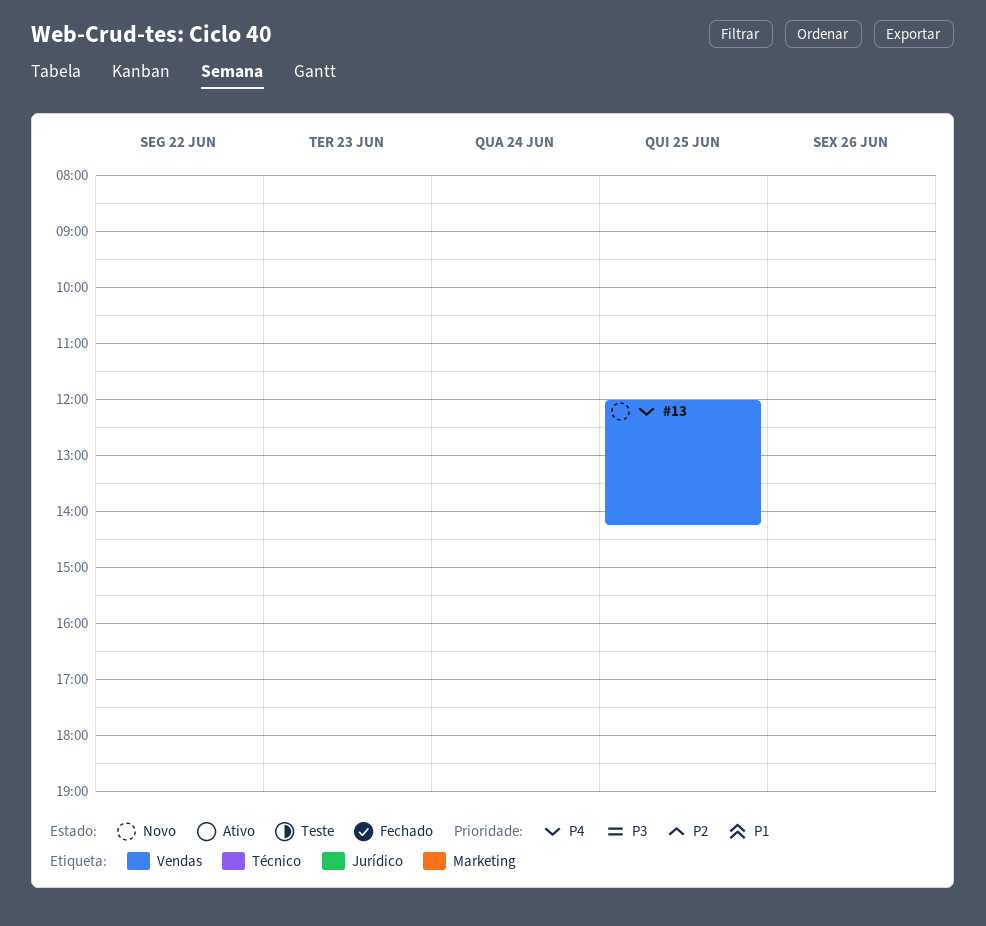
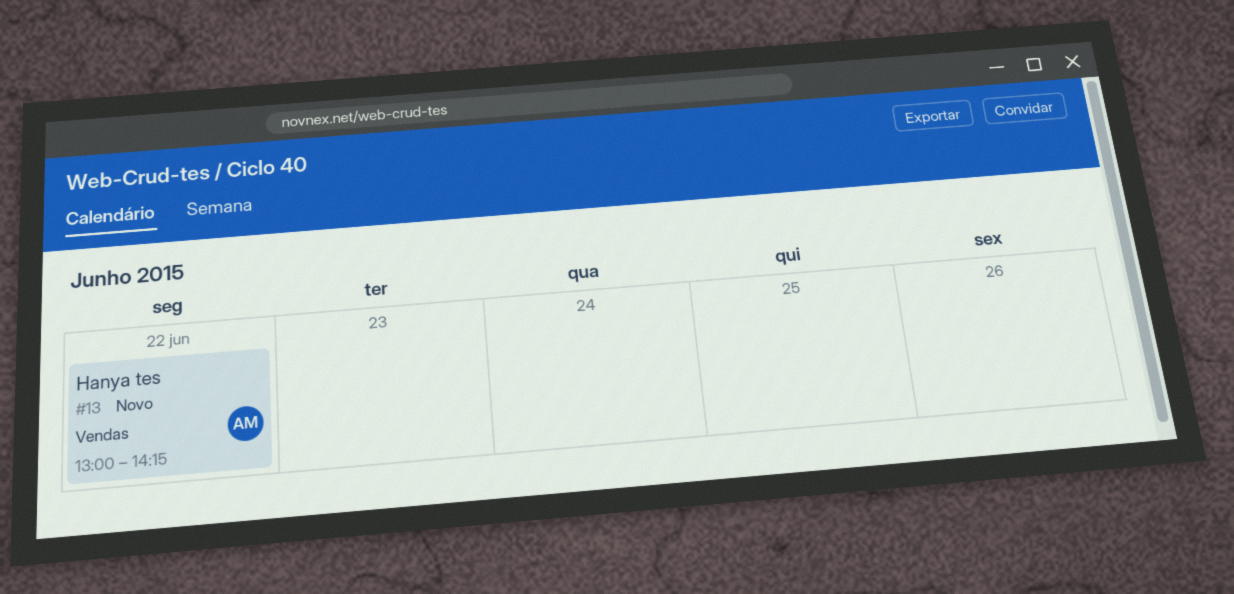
#13, day: Jun 25 -> Jun 22
#13, begins: 12:00 -> 13:00

